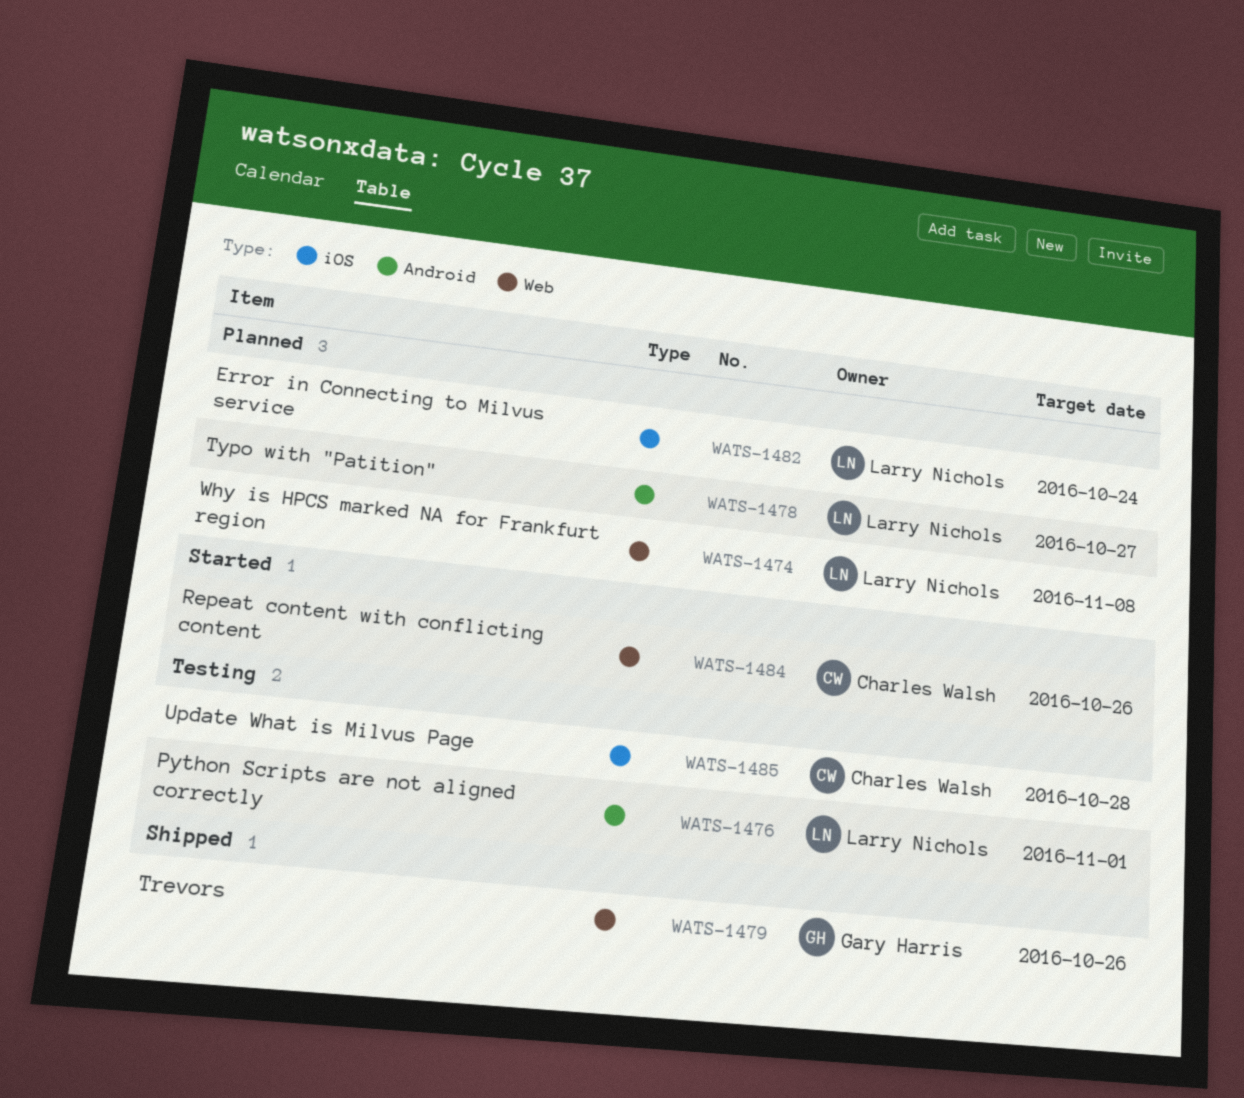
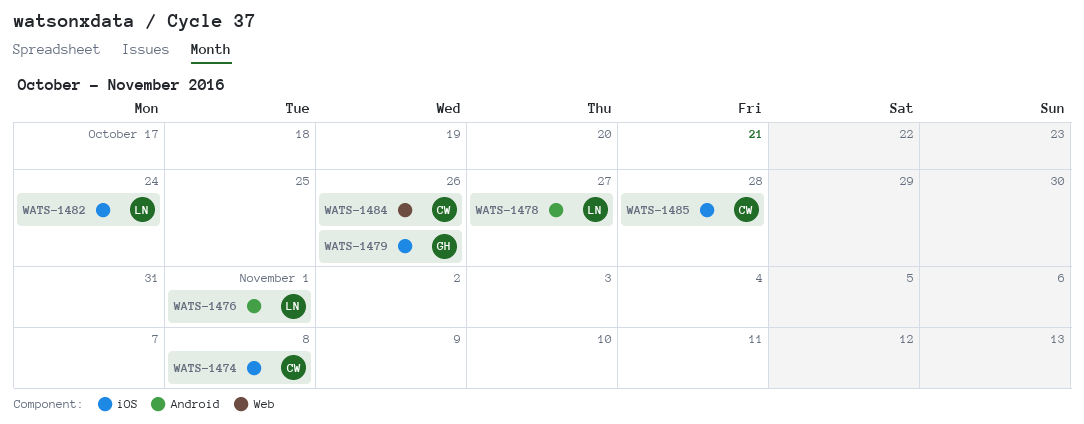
WATS-1474, owner: Larry Nichols -> Charles Walsh
WATS-1474, label: Web -> iOS
WATS-1479, label: Web -> iOS

